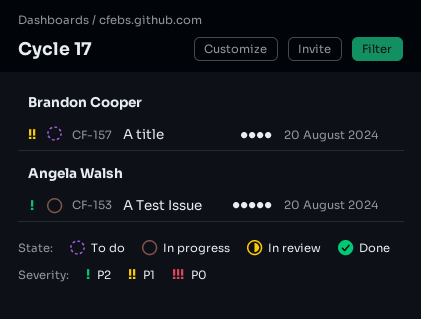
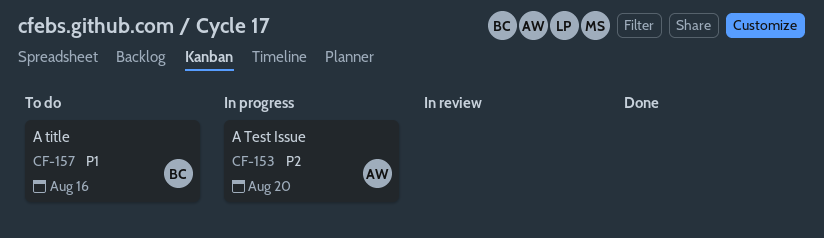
CF-157, due: Aug 20 -> Aug 16

